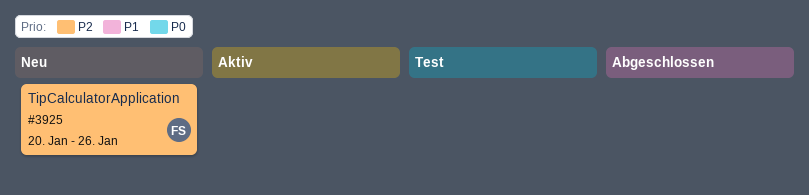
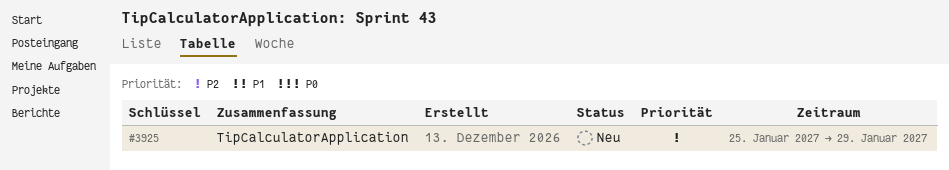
#3925, start: Jan 20 -> Jan 25
#3925, due: Jan 26 -> Jan 29

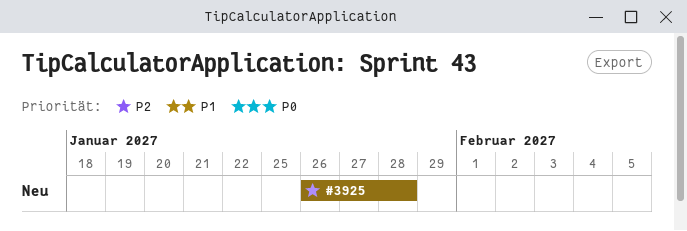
#3925, start: Jan 25 -> Jan 26
#3925, due: Jan 29 -> Jan 28

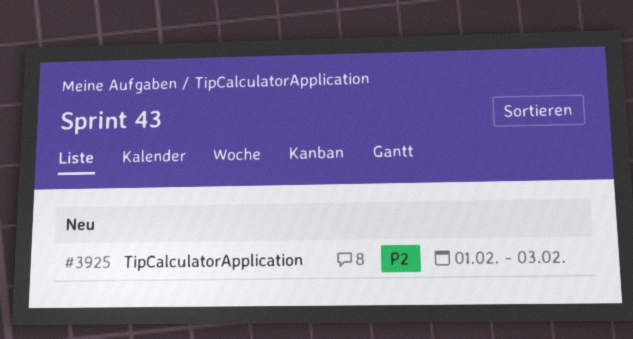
#3925, start: Jan 26 -> Feb 1
#3925, due: Jan 28 -> Feb 3

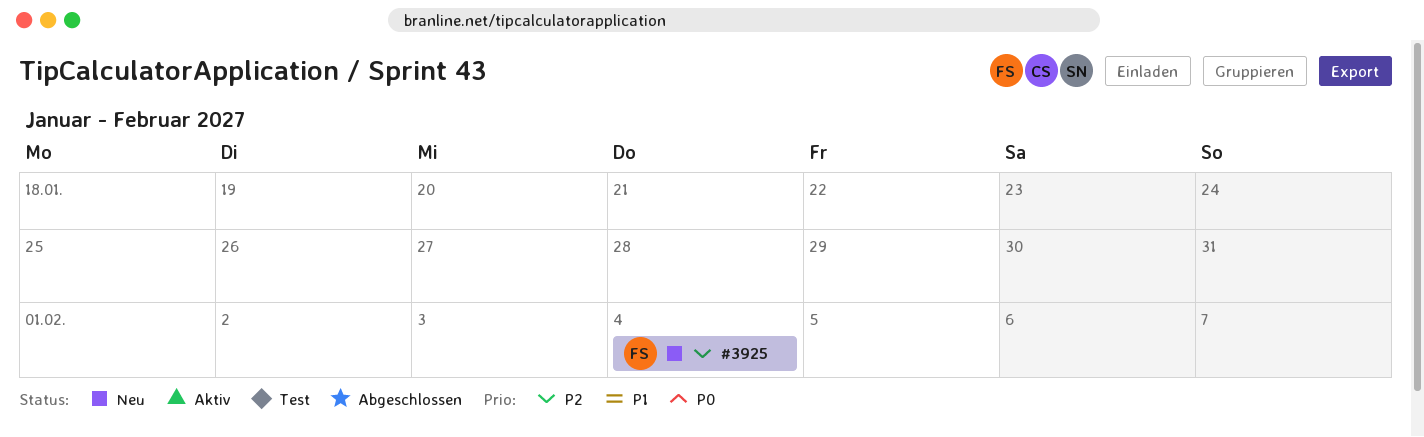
#3925, start: Feb 1 -> Feb 4
#3925, due: Feb 3 -> Feb 4

